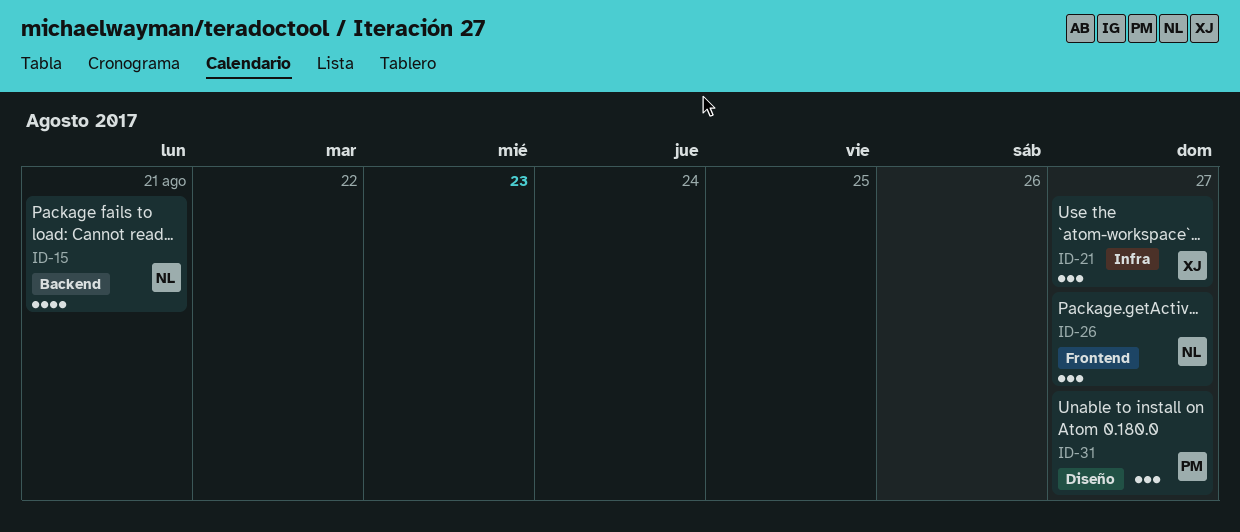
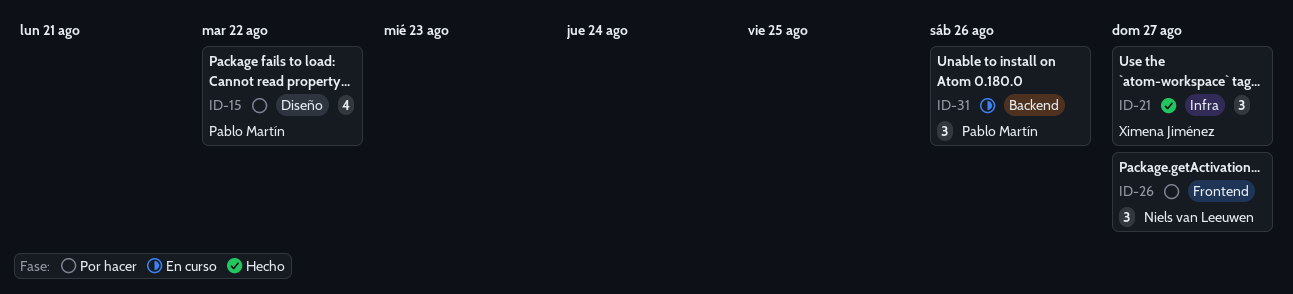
ID-15, owner: Niels van Leeuwen -> Pablo Martín
ID-15, label: Backend -> Diseño
ID-15, due: Aug 21 -> Aug 22
ID-31, label: Diseño -> Backend
ID-31, due: Aug 27 -> Aug 26

